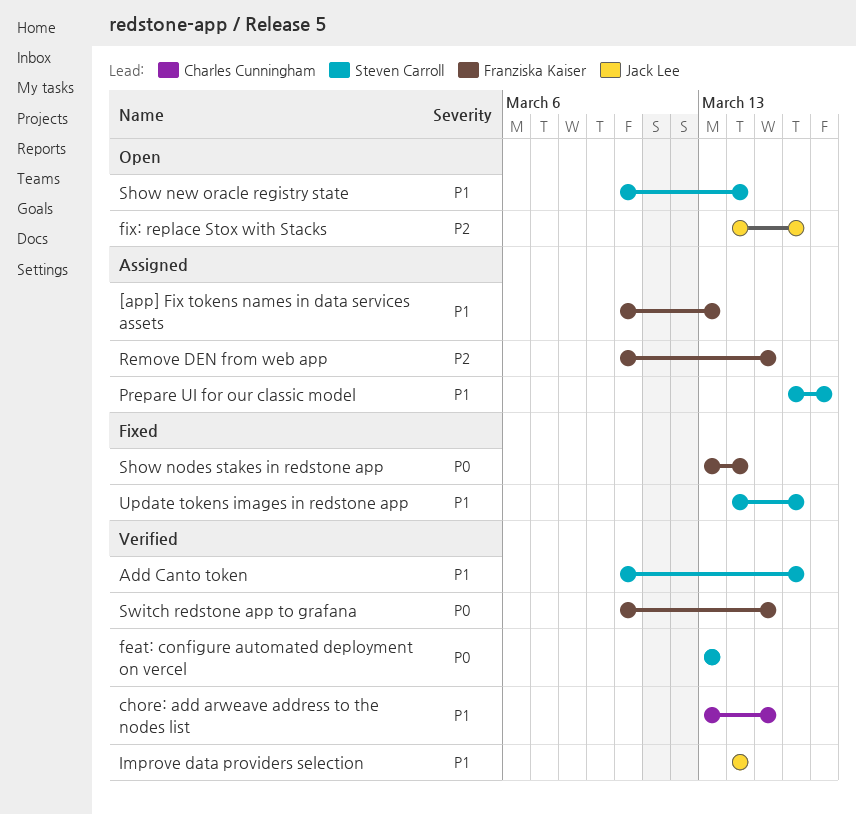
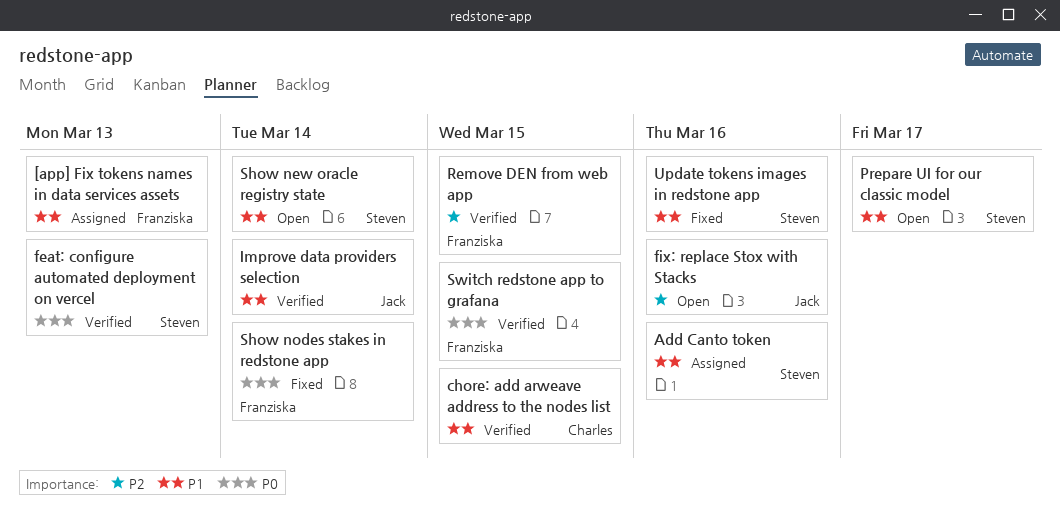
Add Canto token, status: Verified -> Assigned
Prepare UI for our classic model, status: Assigned -> Open
Remove DEN from web app, status: Assigned -> Verified

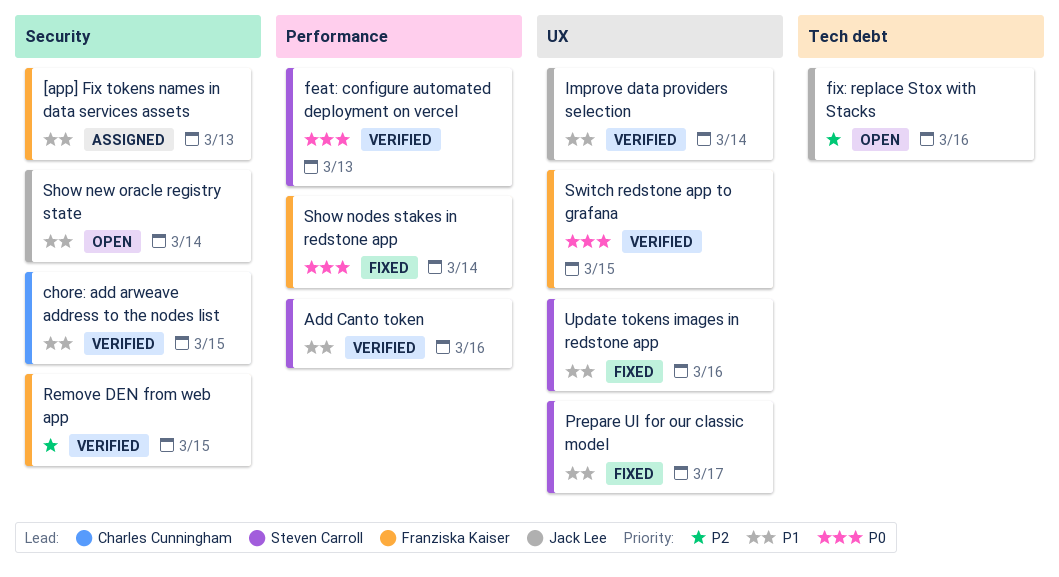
Add Canto token, status: Assigned -> Verified
Prepare UI for our classic model, status: Open -> Fixed
Show new oracle registry state, owner: Steven Carroll -> Jack Lee

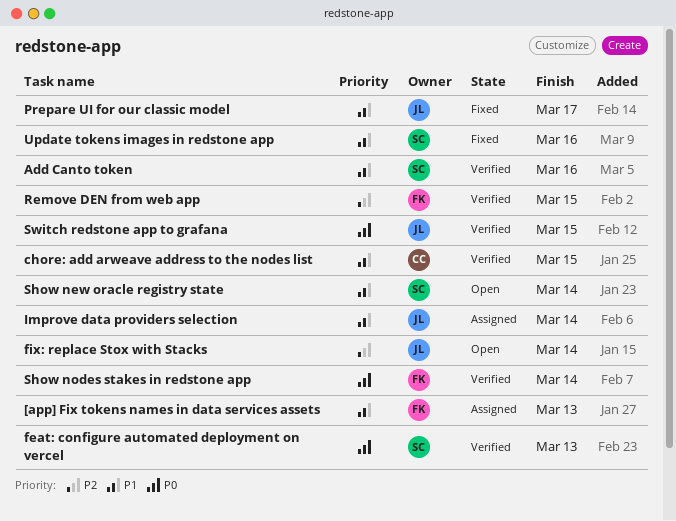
fix: replace Stox with Stacks, due: Mar 16 -> Mar 14
Improve data providers selection, status: Verified -> Assigned
Prepare UI for our classic model, owner: Steven Carroll -> Jack Lee
Show new oracle registry state, owner: Jack Lee -> Steven Carroll
Show nodes stakes in redstone app, status: Fixed -> Verified
Switch redstone app to grafana, owner: Franziska Kaiser -> Jack Lee

